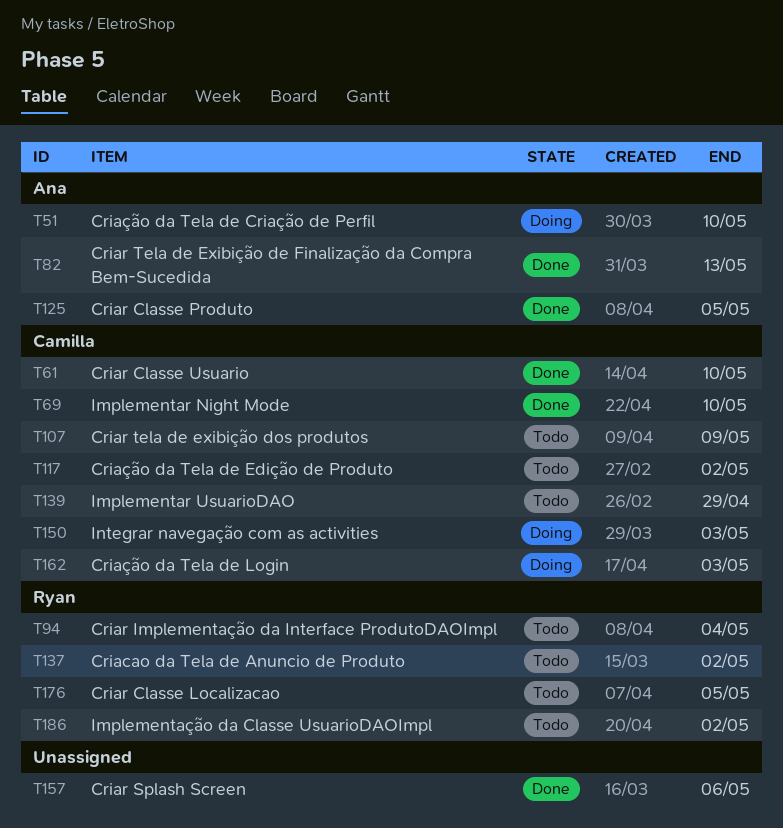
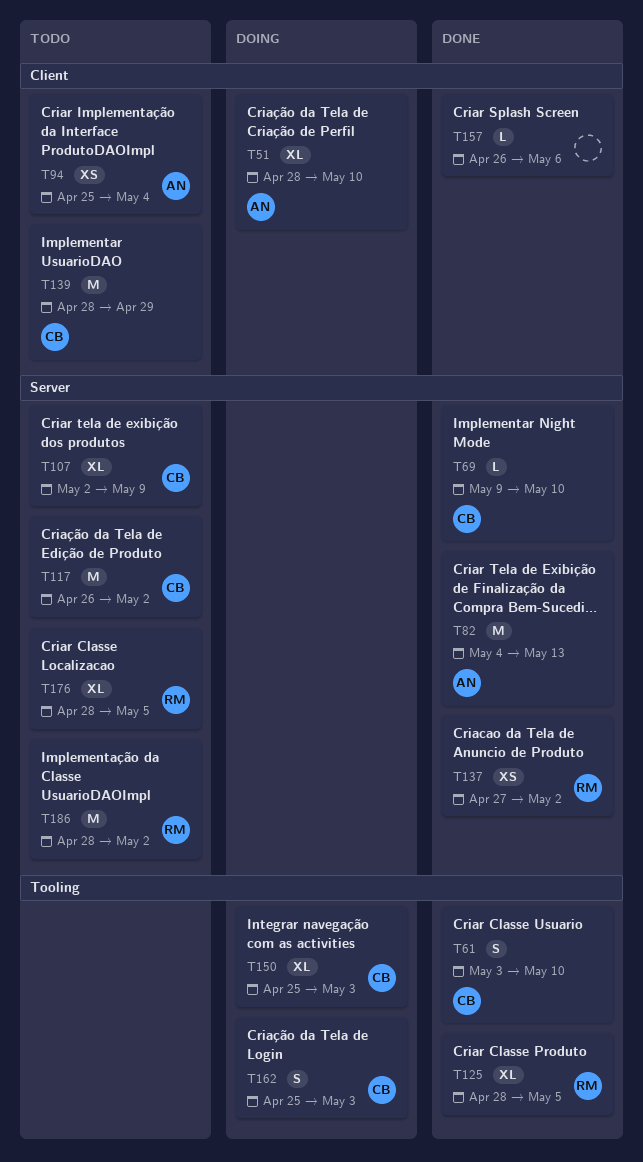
T94, owner: Ryan -> Ana
T125, owner: Ana -> Ryan
T137, status: Todo -> Done

